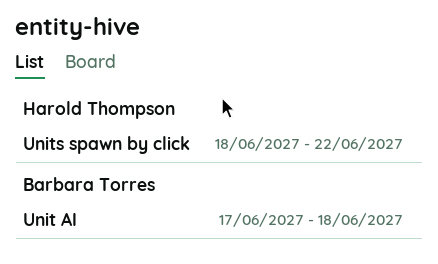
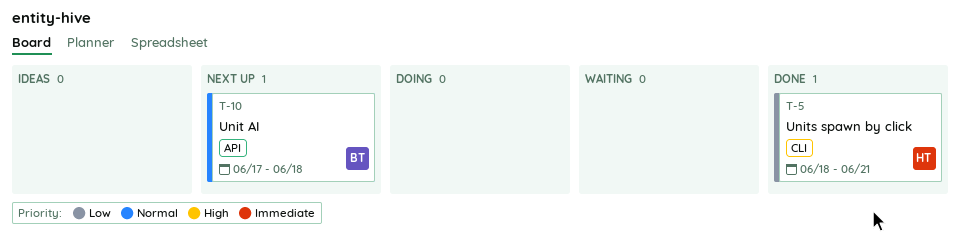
Units spawn by click, due: Jun 22 -> Jun 21

